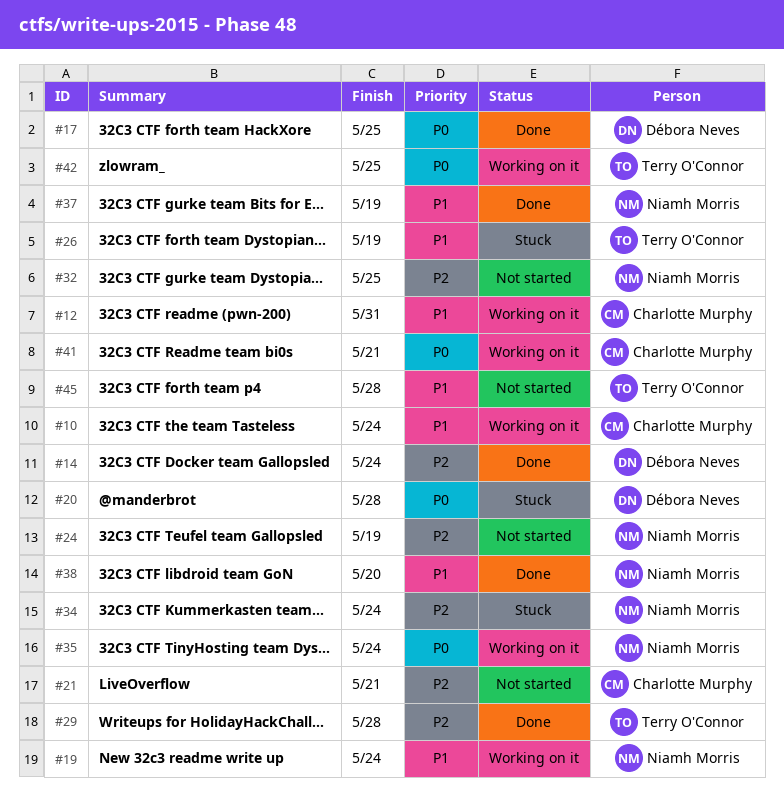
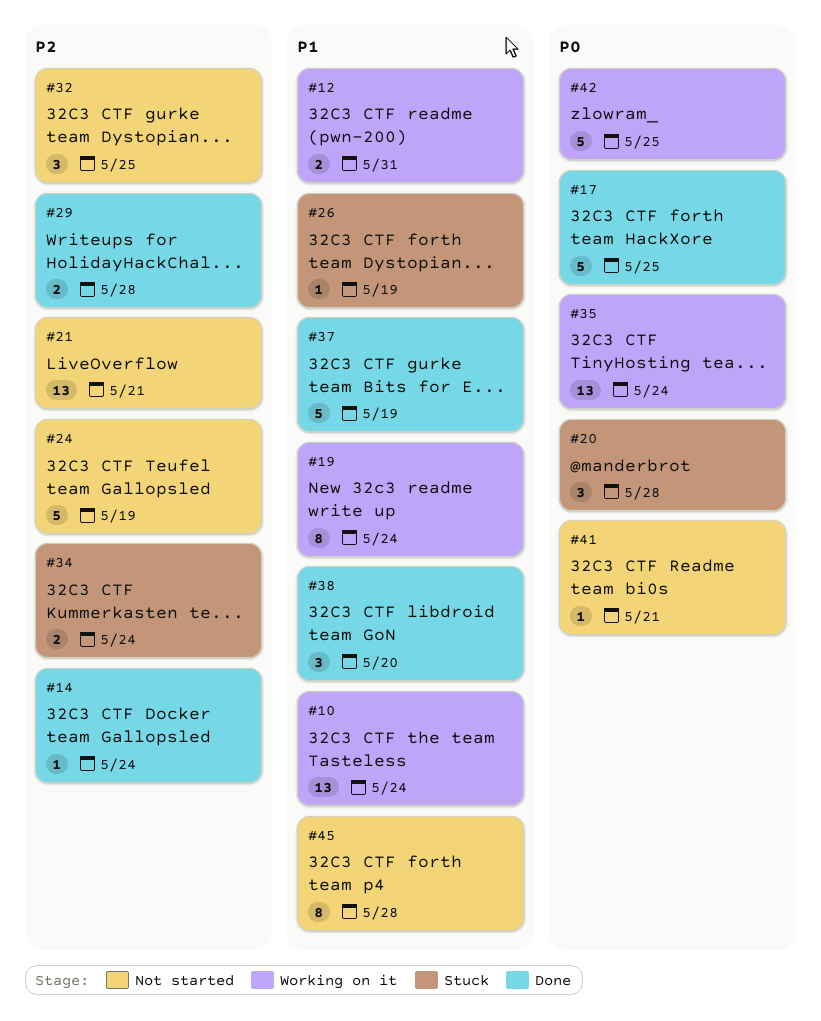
#41, status: Working on it -> Not started

